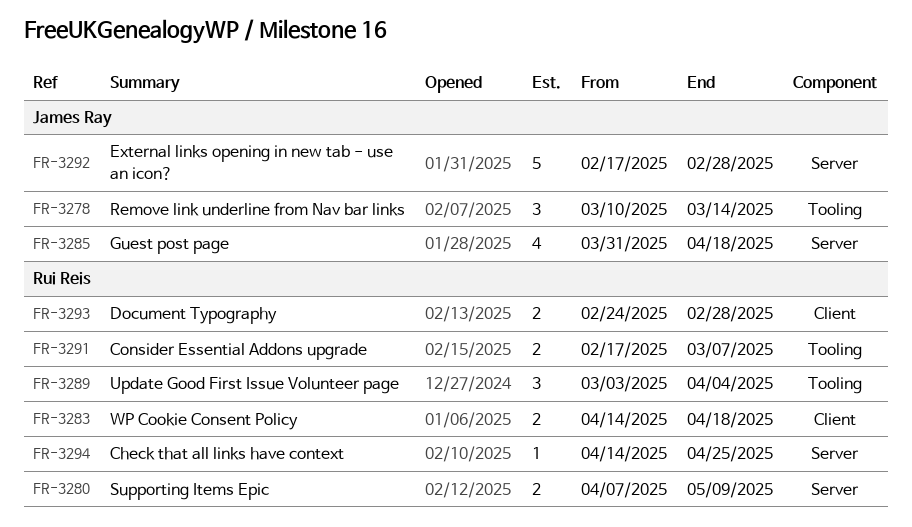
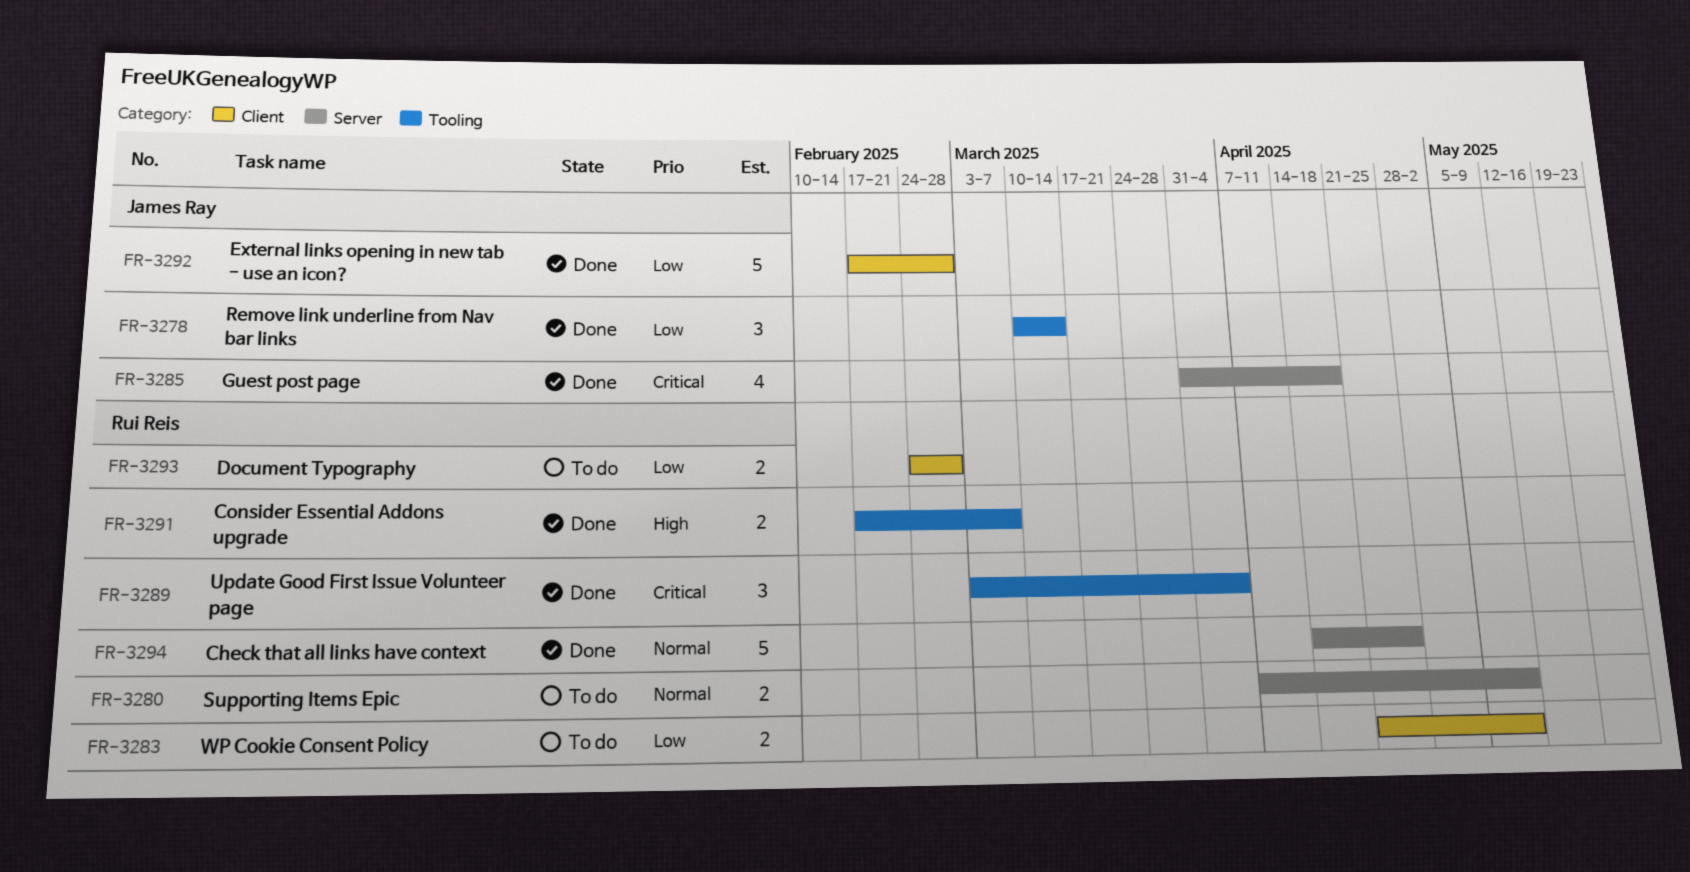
FR-3283, start: Apr 14 -> Apr 21
FR-3283, due: Apr 18 -> May 9
FR-3292, label: Server -> Client
FR-3294, estimate: 1 -> 5

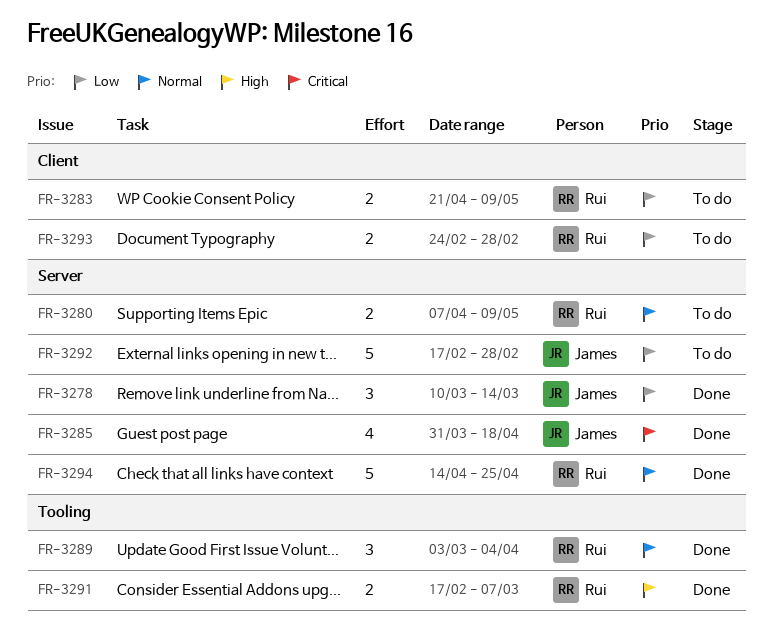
FR-3278, label: Tooling -> Server
FR-3289, priority: Critical -> Normal
FR-3292, status: Done -> To do
FR-3292, label: Client -> Server

